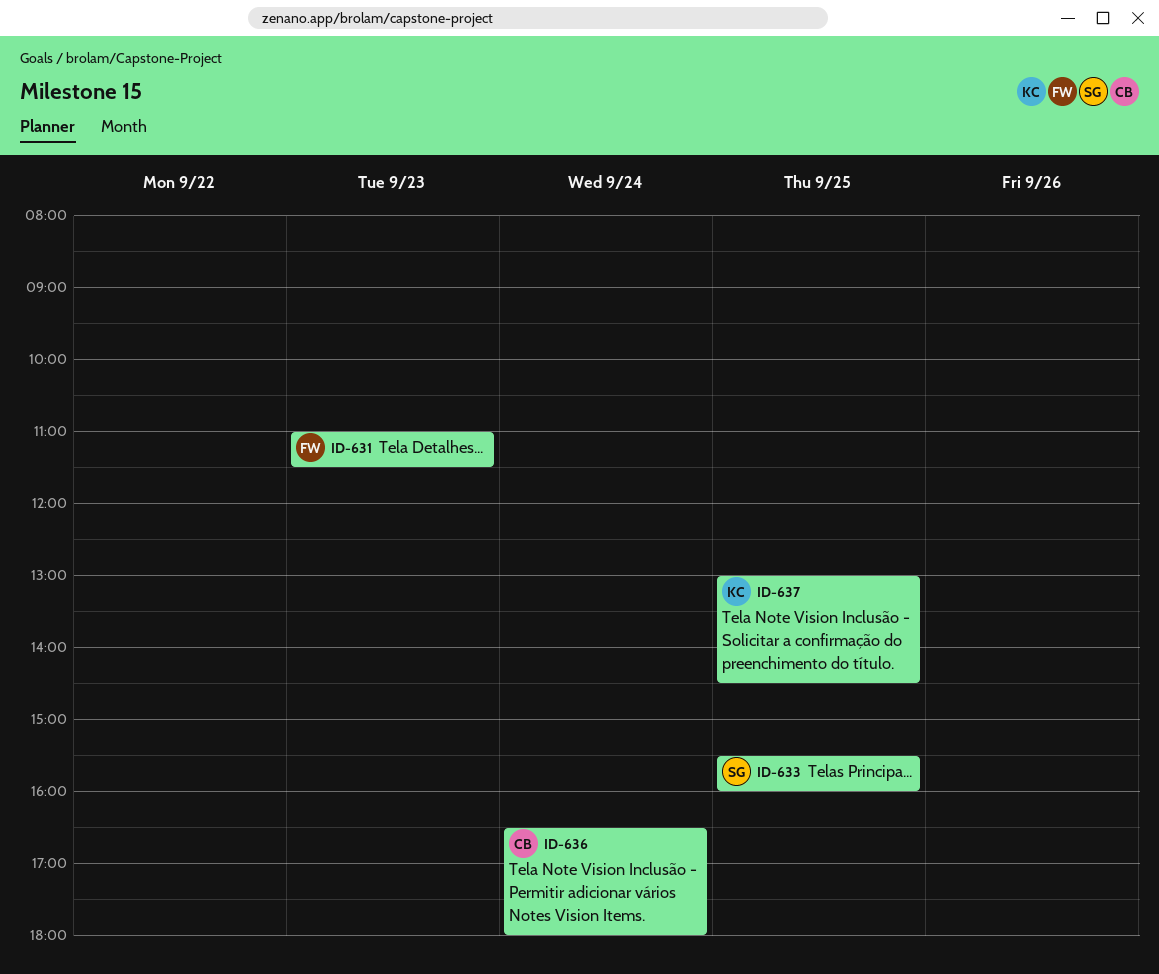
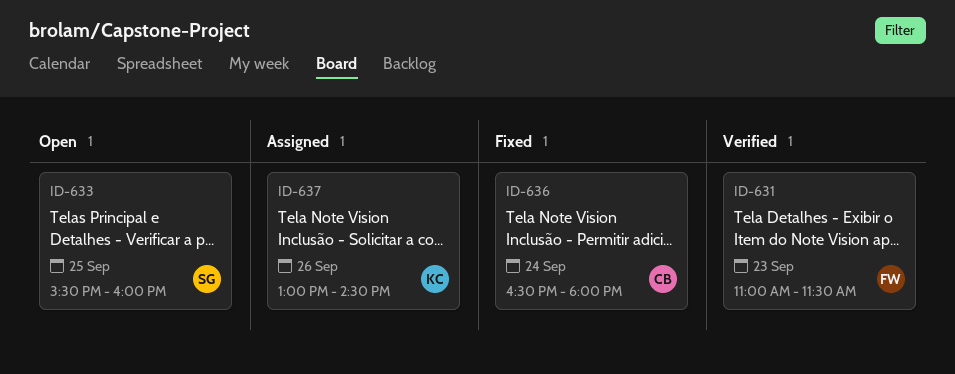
ID-637, day: Sep 25 -> Sep 26

